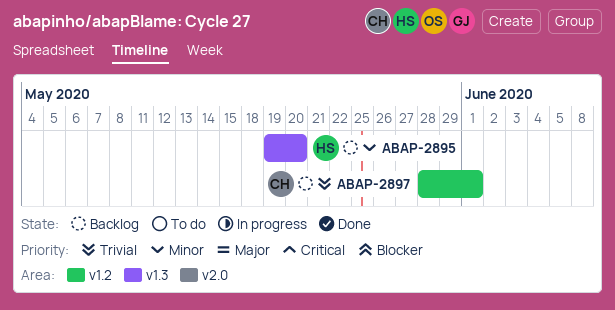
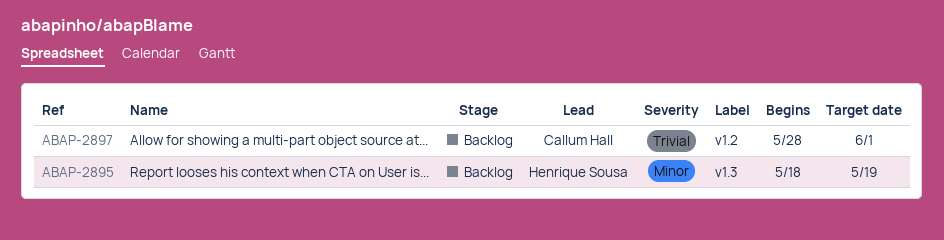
ABAP-2895, start: May 19 -> May 18
ABAP-2895, due: May 20 -> May 19

